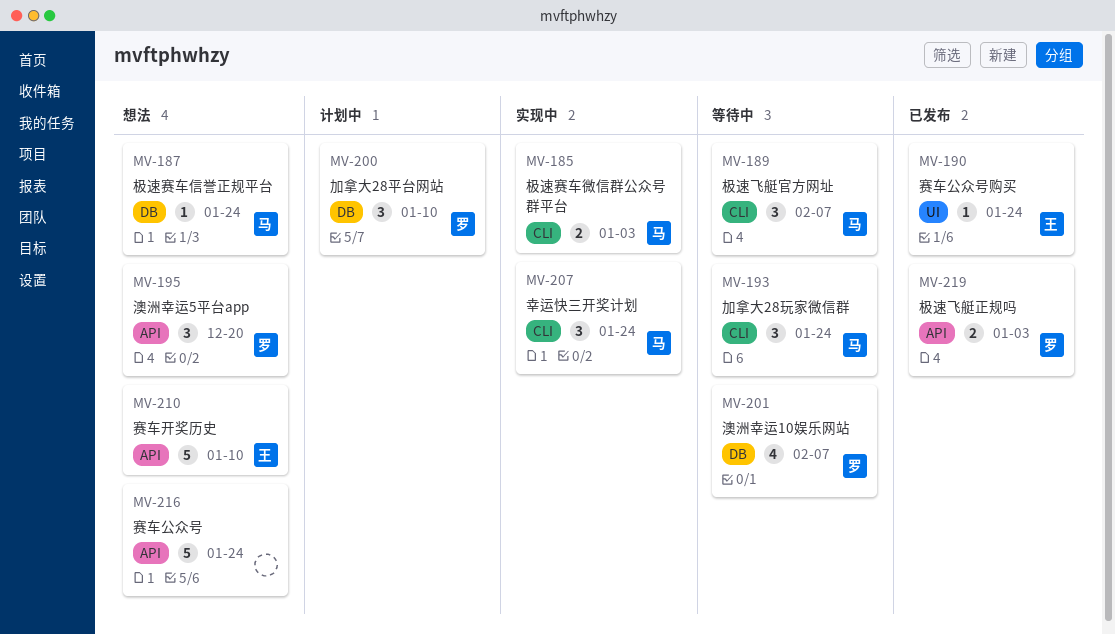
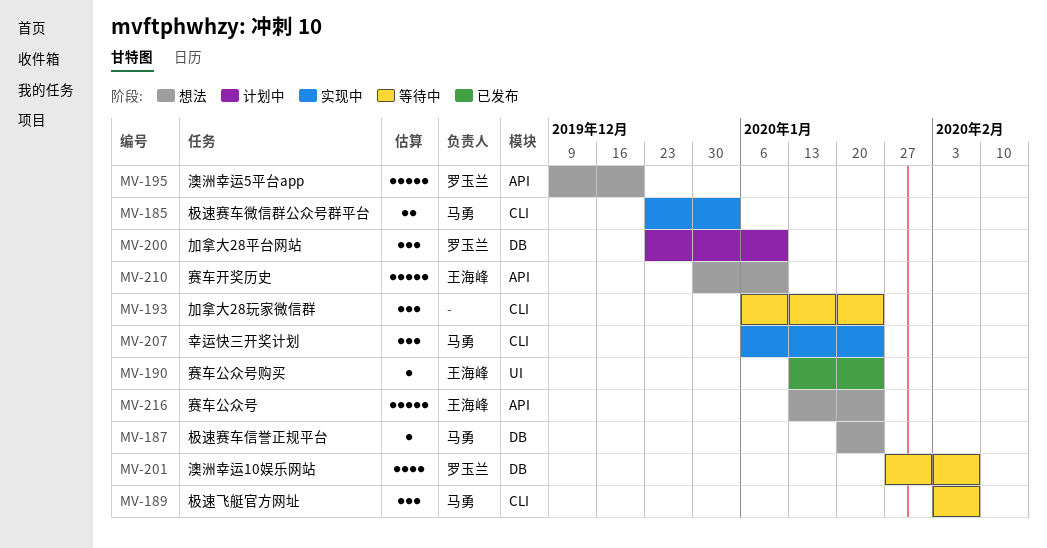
MV-193, owner: 马勇 -> none
MV-195, estimate: 3 -> 5
MV-216, owner: none -> 王海峰
MV-219: present -> none

